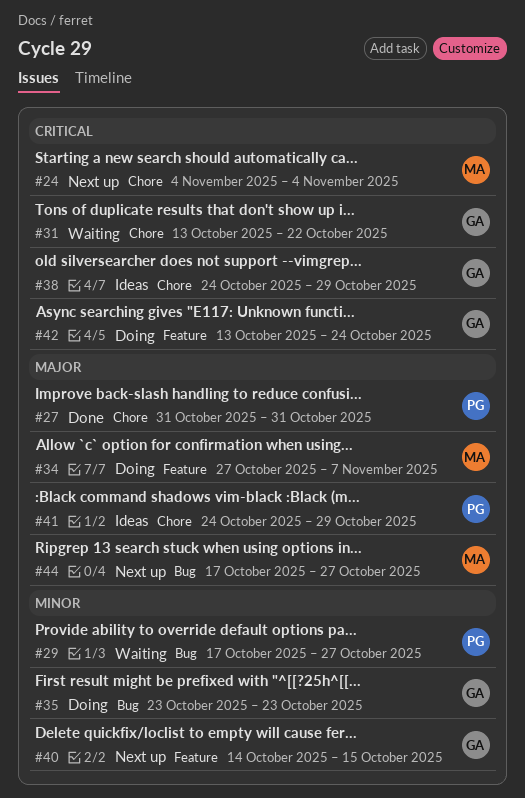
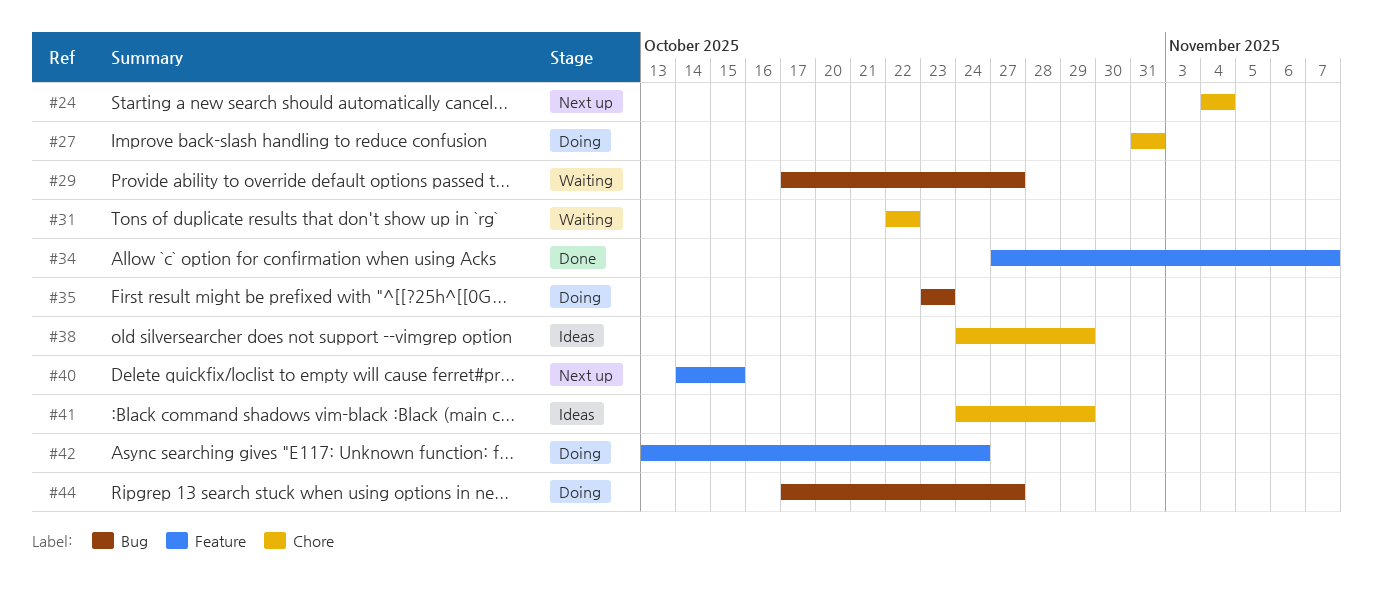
#27, status: Done -> Doing
#31, start: Oct 13 -> Oct 22
#34, status: Doing -> Done
#44, status: Next up -> Doing

